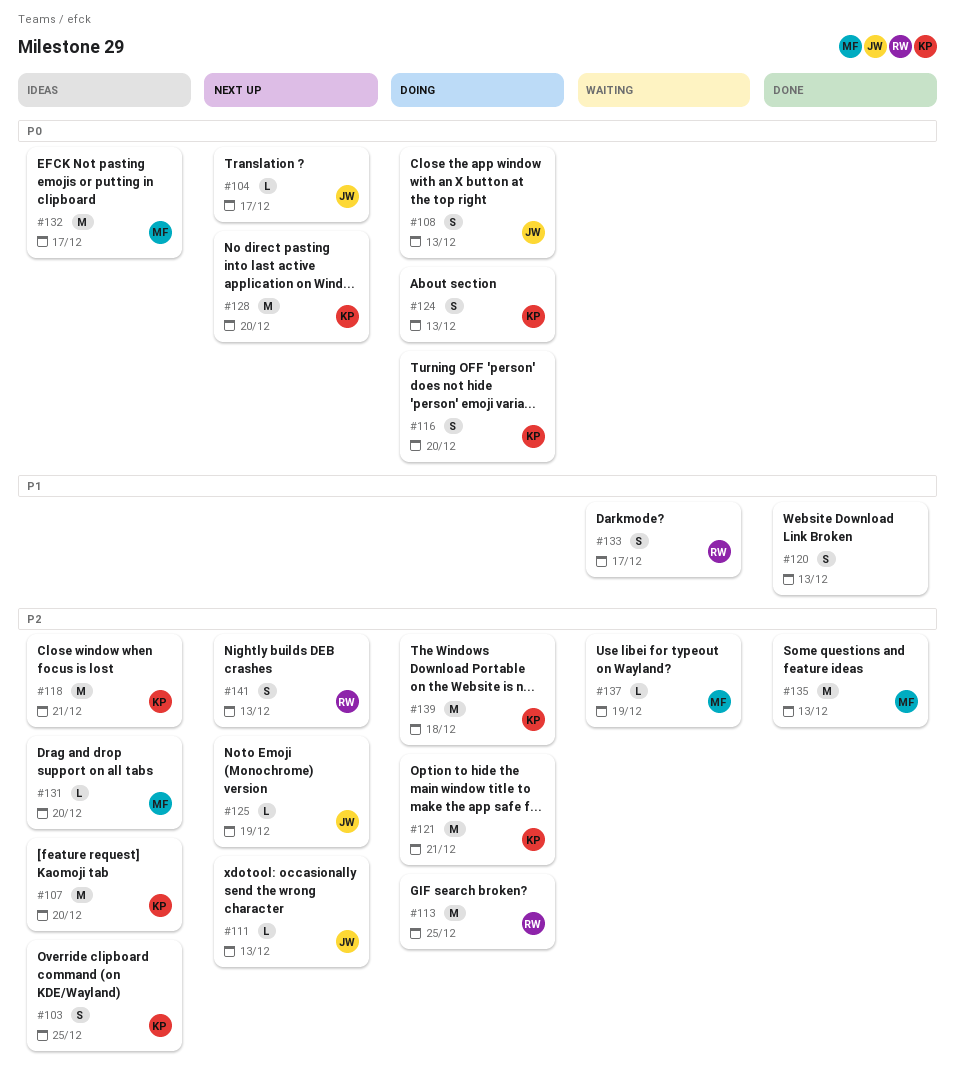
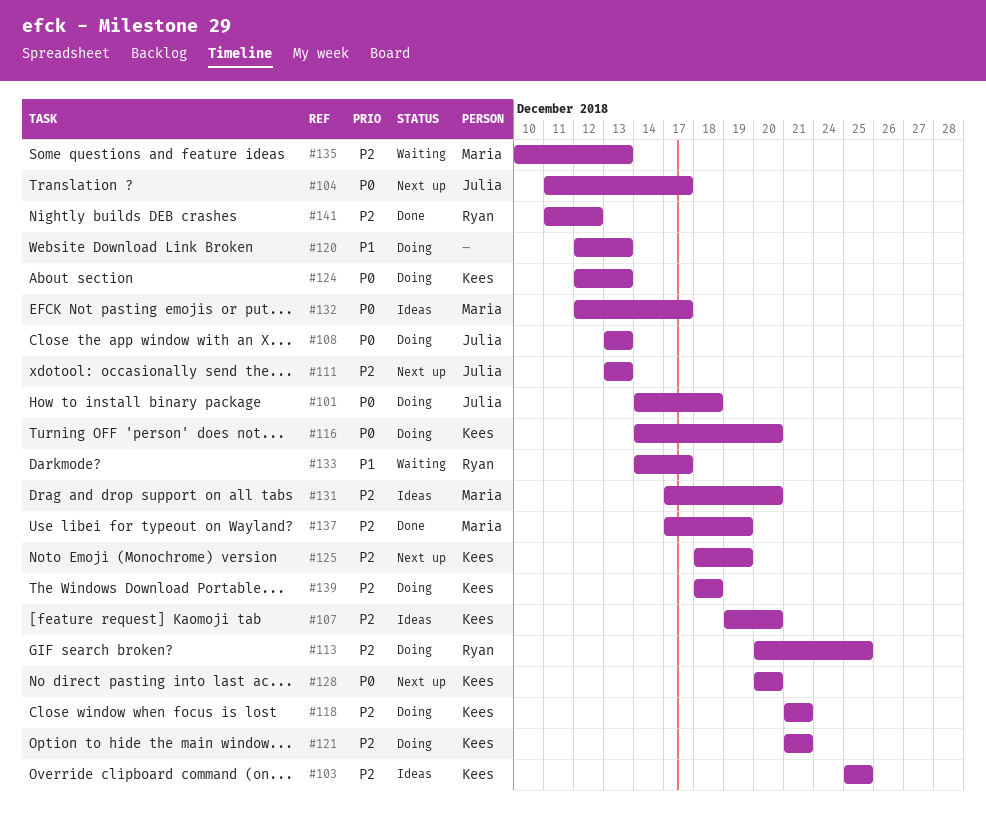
#101: none -> present
#118, status: Ideas -> Doing
#120, status: Done -> Doing
#125, owner: Julia -> Kees
#135, status: Done -> Waiting
#137, status: Waiting -> Done
#141, status: Next up -> Done
#141, due: Dec 13 -> Dec 12

